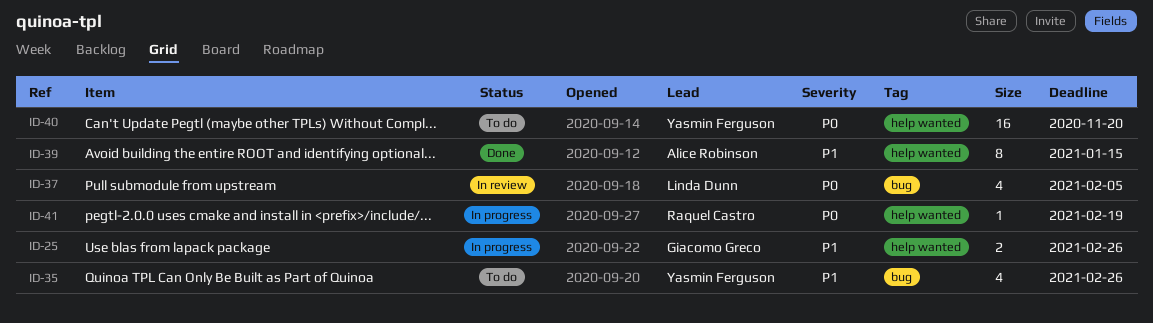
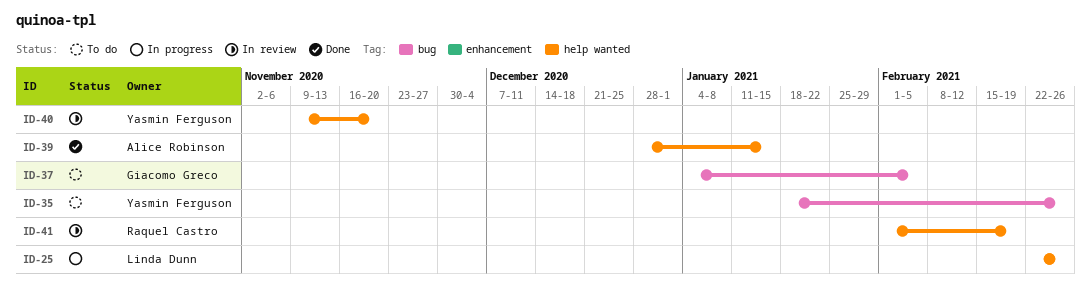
ID-25, owner: Giacomo Greco -> Linda Dunn
ID-37, status: In review -> To do
ID-37, owner: Linda Dunn -> Giacomo Greco
ID-40, status: To do -> In review
ID-41, status: In progress -> In review

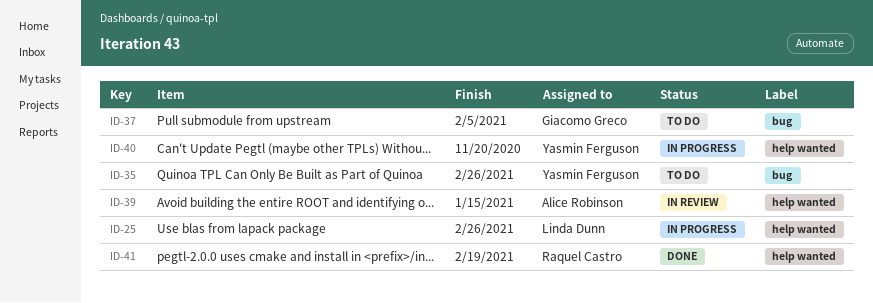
ID-39, status: Done -> In review
ID-40, status: In review -> In progress
ID-41, status: In review -> Done

